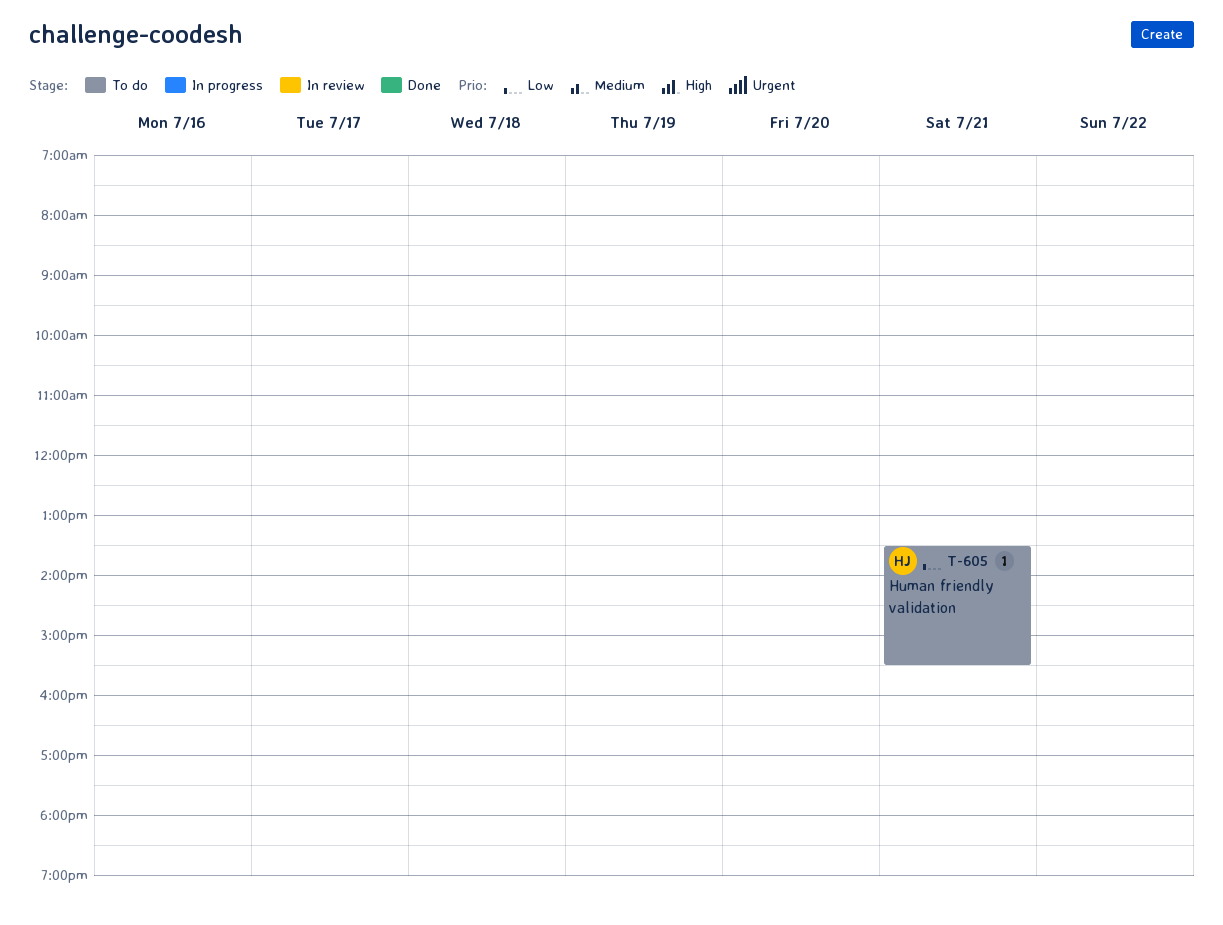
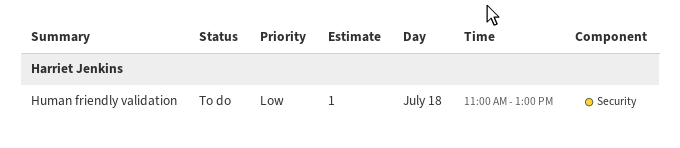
Human friendly validation, day: Jul 21 -> Jul 18
Human friendly validation, begins: 13:30 -> 11:00
Human friendly validation, ends: 15:30 -> 13:00

